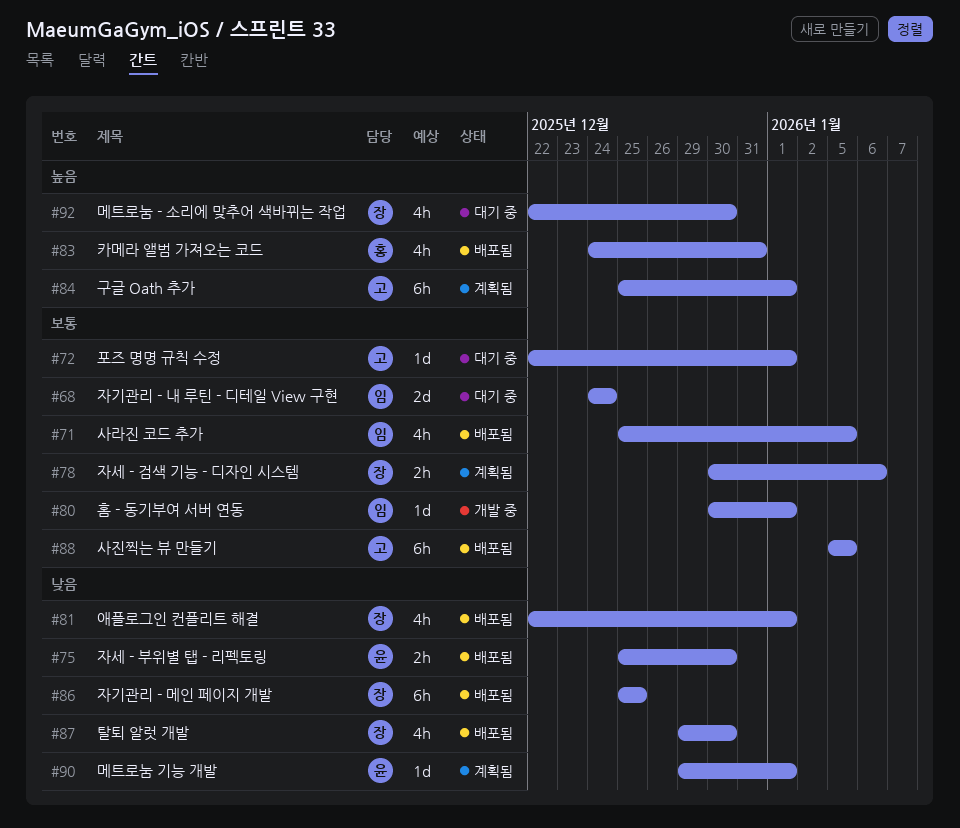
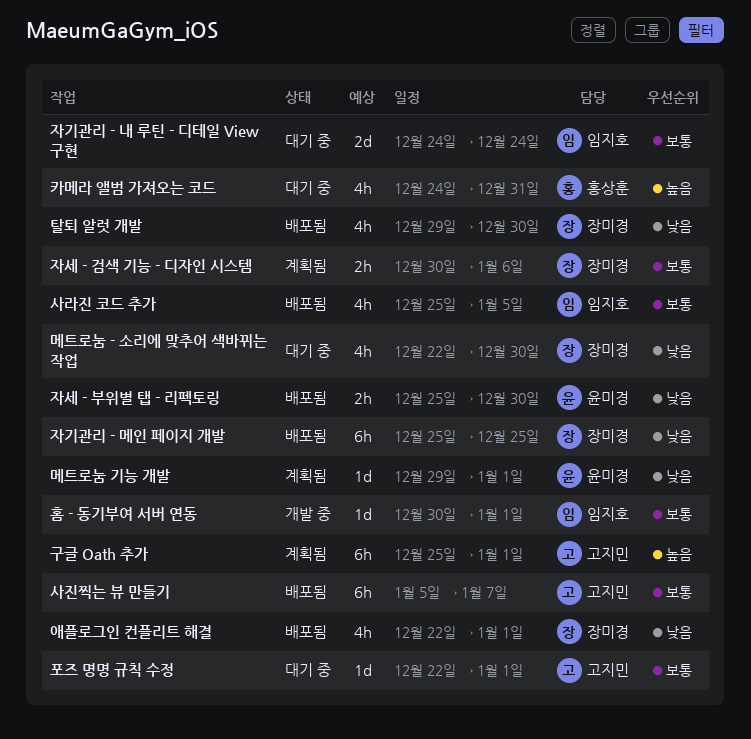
메트로눔 - 소리에 맞추어 색바뀌는 작업, priority: 높음 -> 낮음
사진찍는 뷰 만들기, due: Jan 5 -> Jan 7
카메라 앨범 가져오는 코드, status: 배포됨 -> 대기 중

